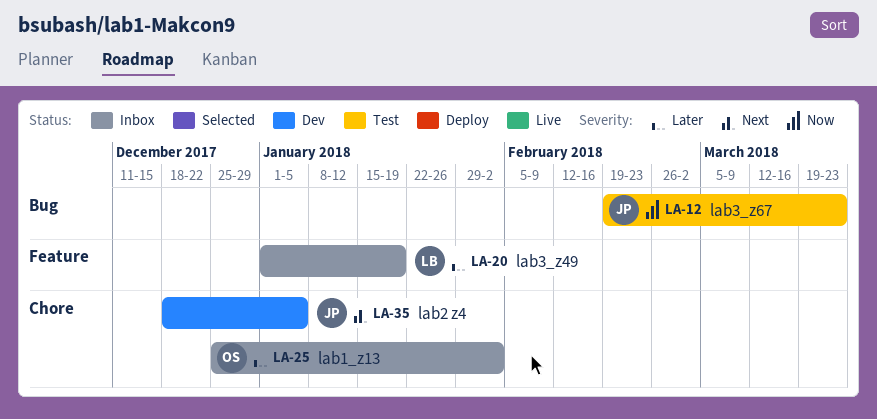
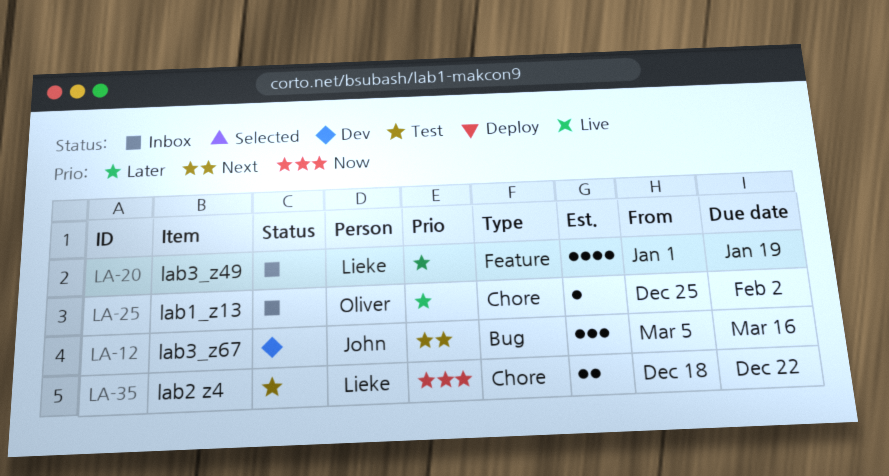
LA-12, status: Test -> Dev
LA-12, priority: Now -> Next
LA-12, start: Feb 19 -> Mar 5
LA-12, due: Mar 23 -> Mar 16
LA-35, status: Dev -> Test
LA-35, owner: John -> Lieke
LA-35, priority: Next -> Now
LA-35, due: Jan 5 -> Dec 22

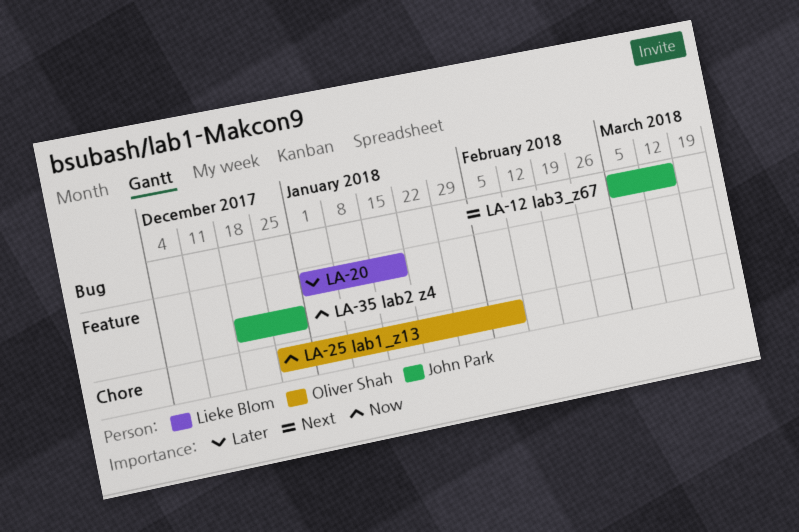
LA-25, priority: Later -> Now
LA-25, due: Feb 2 -> Feb 9
LA-35, owner: Lieke Blom -> John Park
LA-35, label: Chore -> Feature
LA-35, due: Dec 22 -> Dec 29

